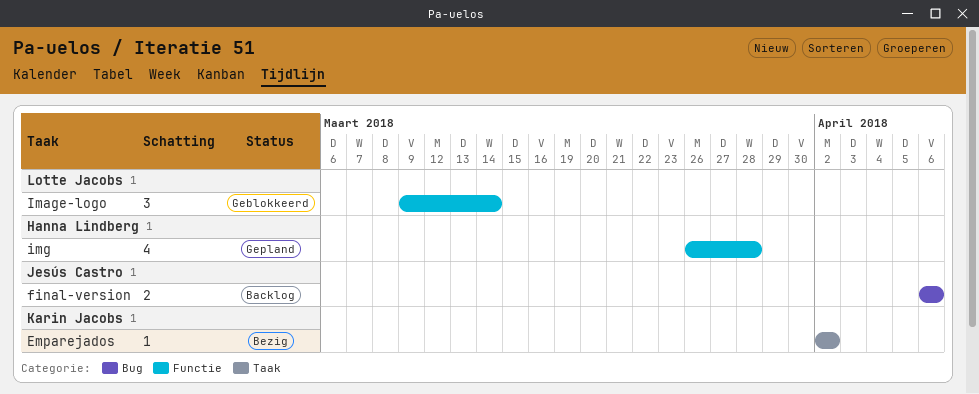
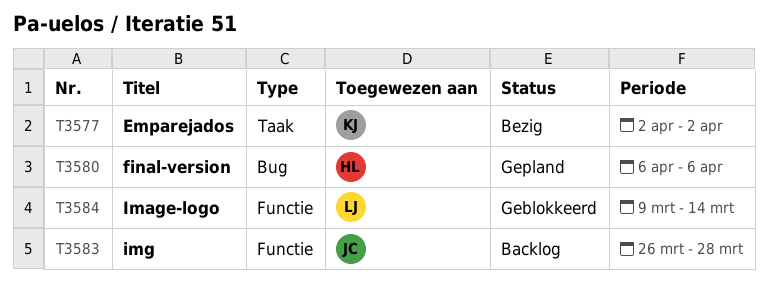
final-version, status: Backlog -> Gepland
final-version, owner: Jesús Castro -> Hanna Lindberg
img, status: Gepland -> Backlog
img, owner: Hanna Lindberg -> Jesús Castro

